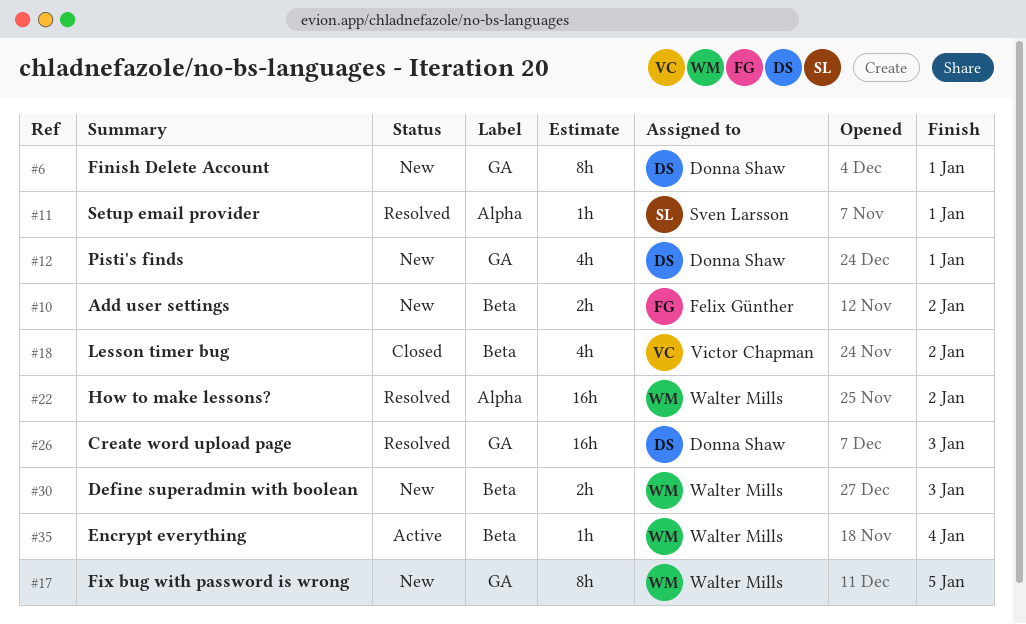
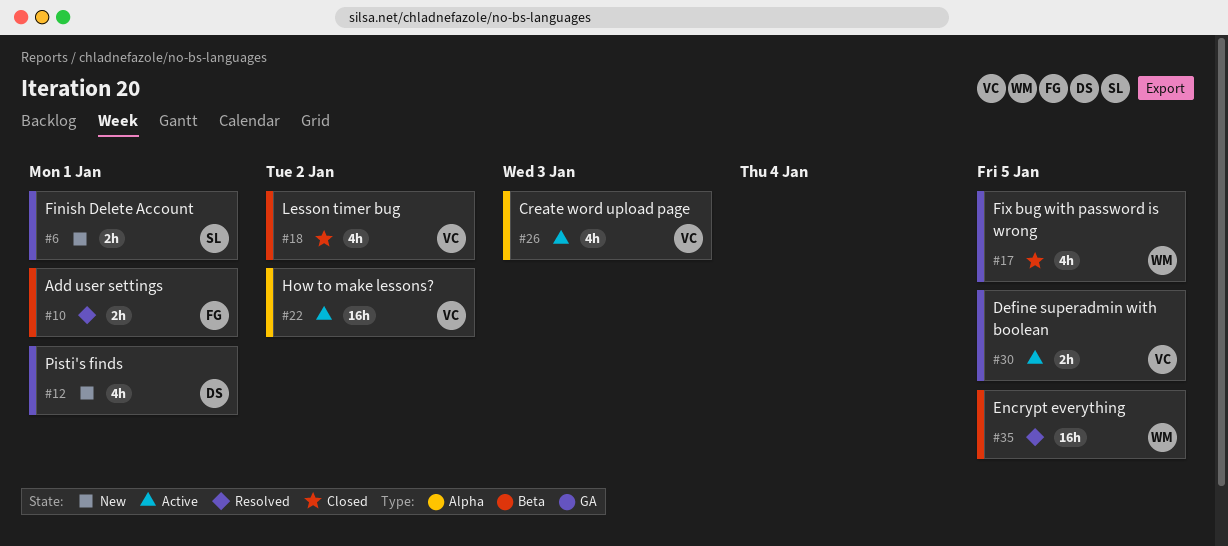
#6, owner: Donna Shaw -> Sven Larsson
#6, estimate: 8h -> 2h
#10, status: New -> Resolved
#10, due: Jan 2 -> Jan 1
#11: present -> none
#17, status: New -> Closed
#17, estimate: 8h -> 4h
#22, status: Resolved -> Active
#22, owner: Walter Mills -> Victor Chapman
#26, status: Resolved -> Active
#26, owner: Donna Shaw -> Victor Chapman
#26, label: GA -> Alpha
#26, estimate: 16h -> 4h
#30, status: New -> Active
#30, owner: Walter Mills -> Victor Chapman
#30, label: Beta -> GA
#30, due: Jan 3 -> Jan 5
#35, status: Active -> Resolved
#35, estimate: 1h -> 16h
#35, due: Jan 4 -> Jan 5

